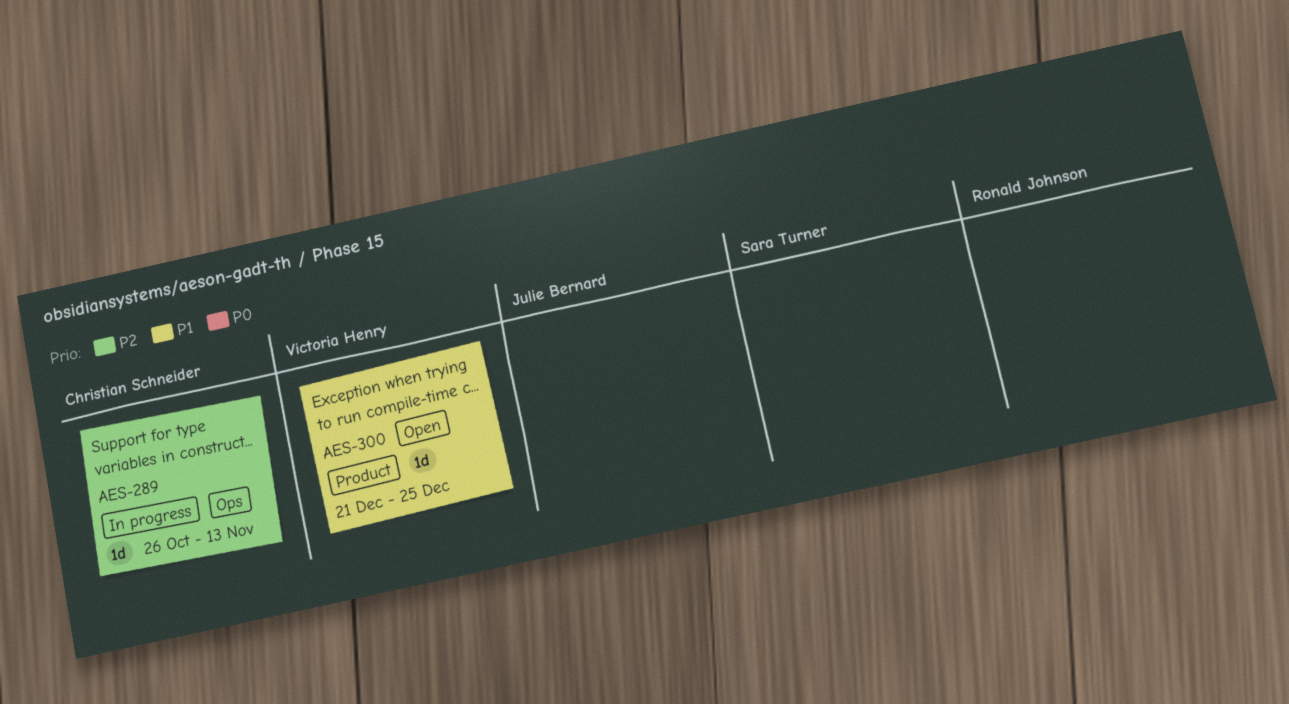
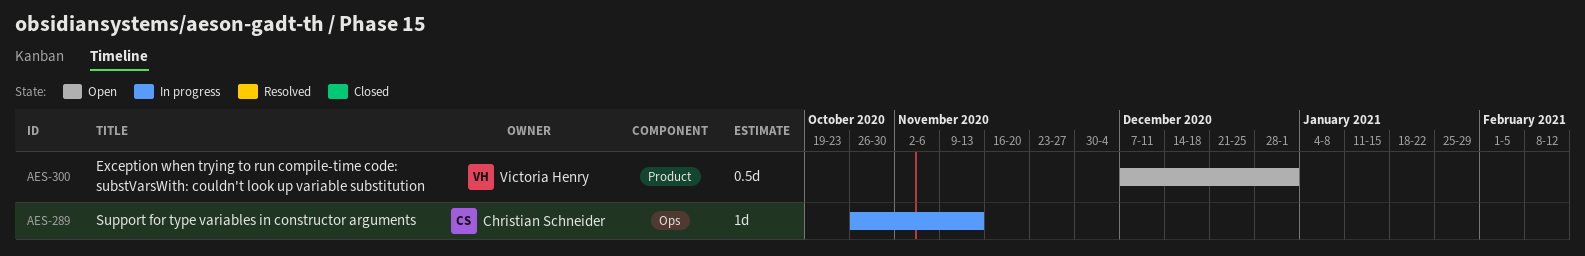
AES-300, estimate: 1d -> 0.5d
AES-300, start: Dec 21 -> Dec 7
AES-300, due: Dec 25 -> Jan 1

